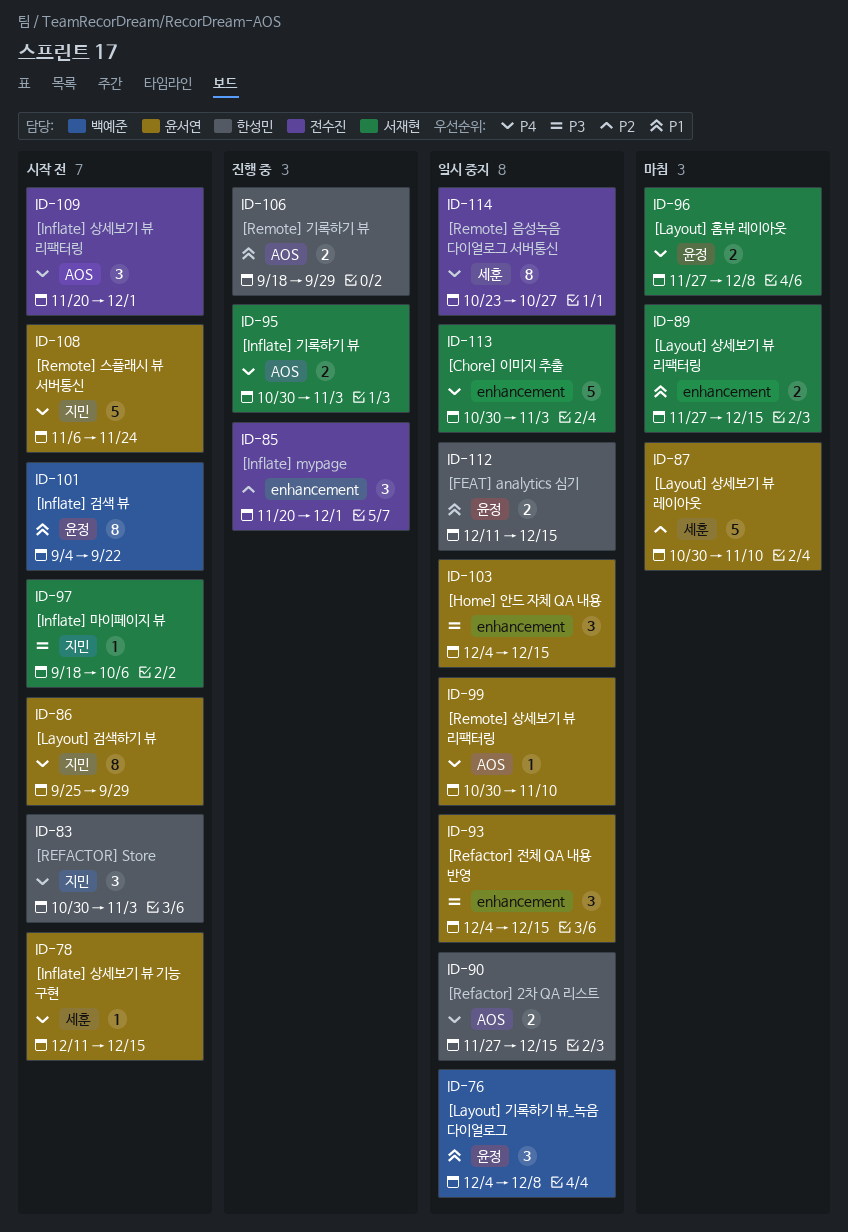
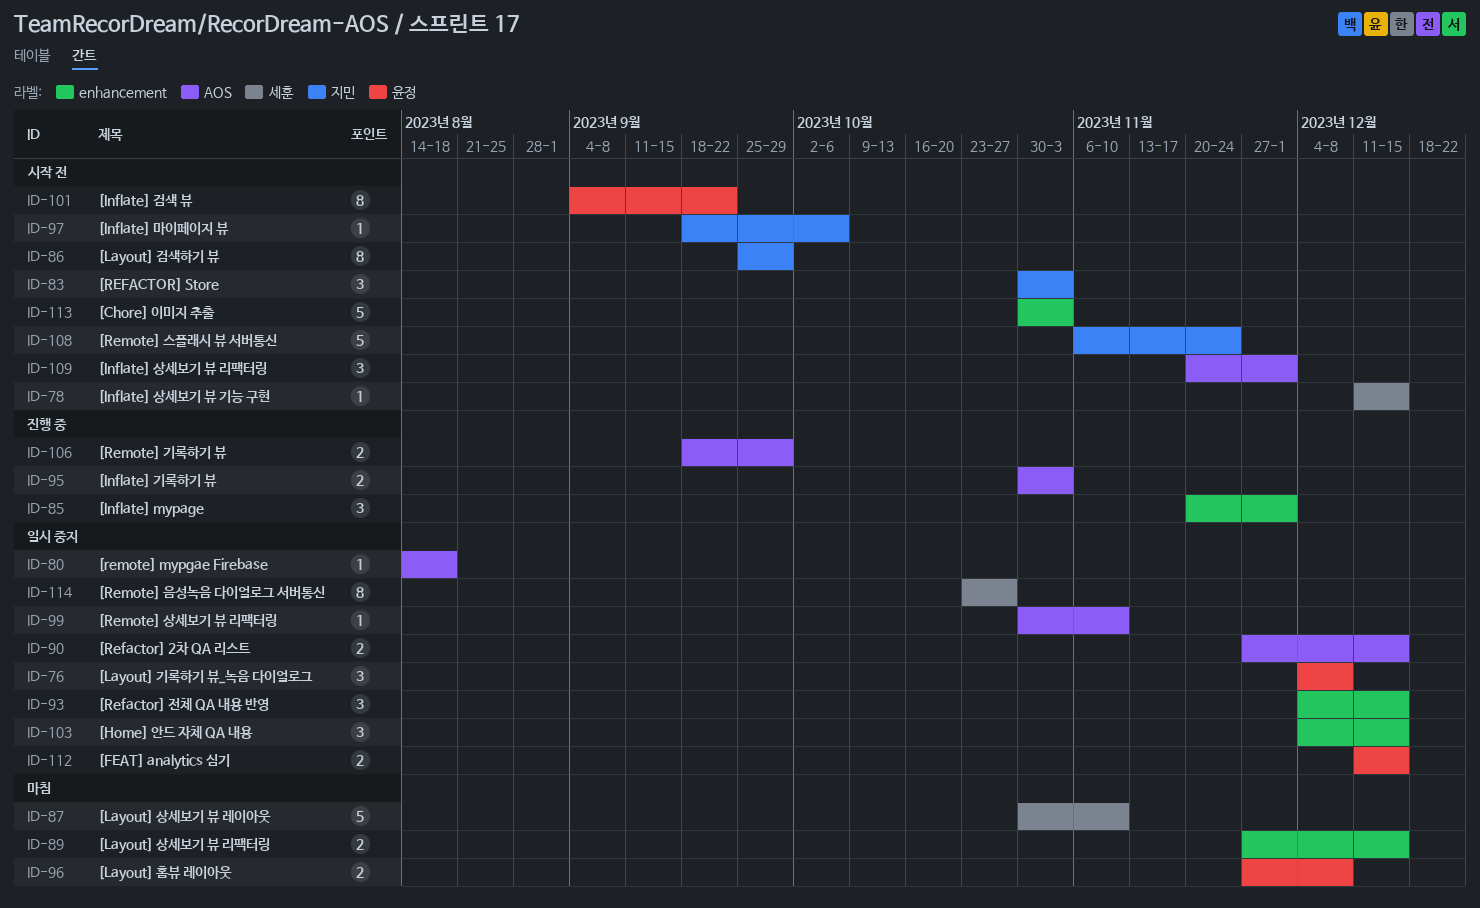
ID-80: none -> present
ID-113, status: 일시 중지 -> 시작 전

